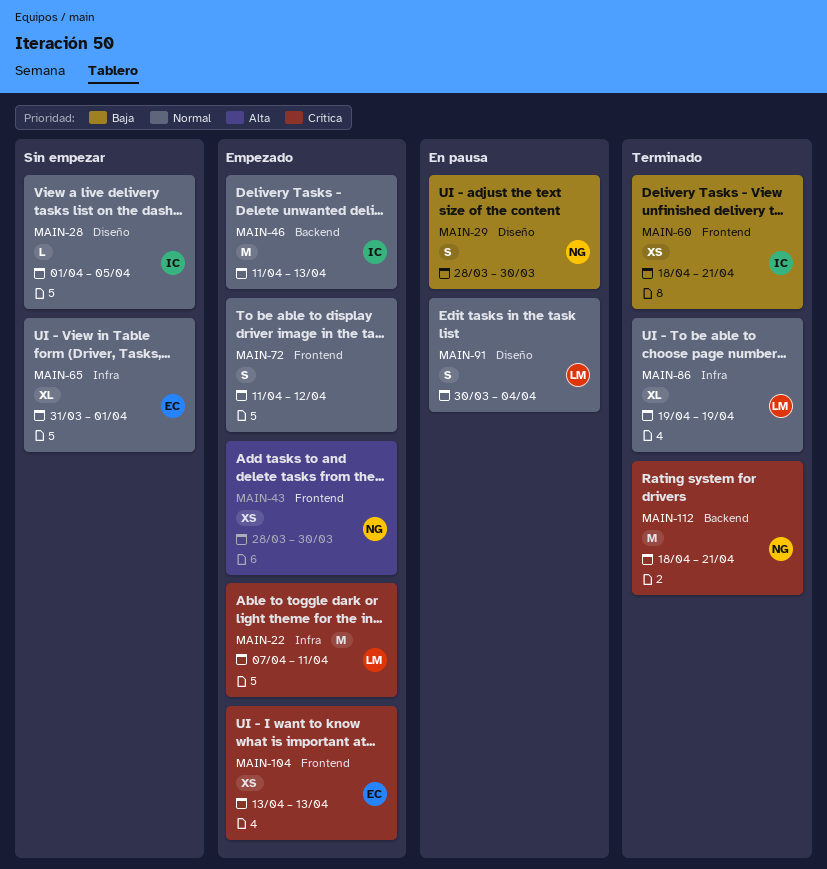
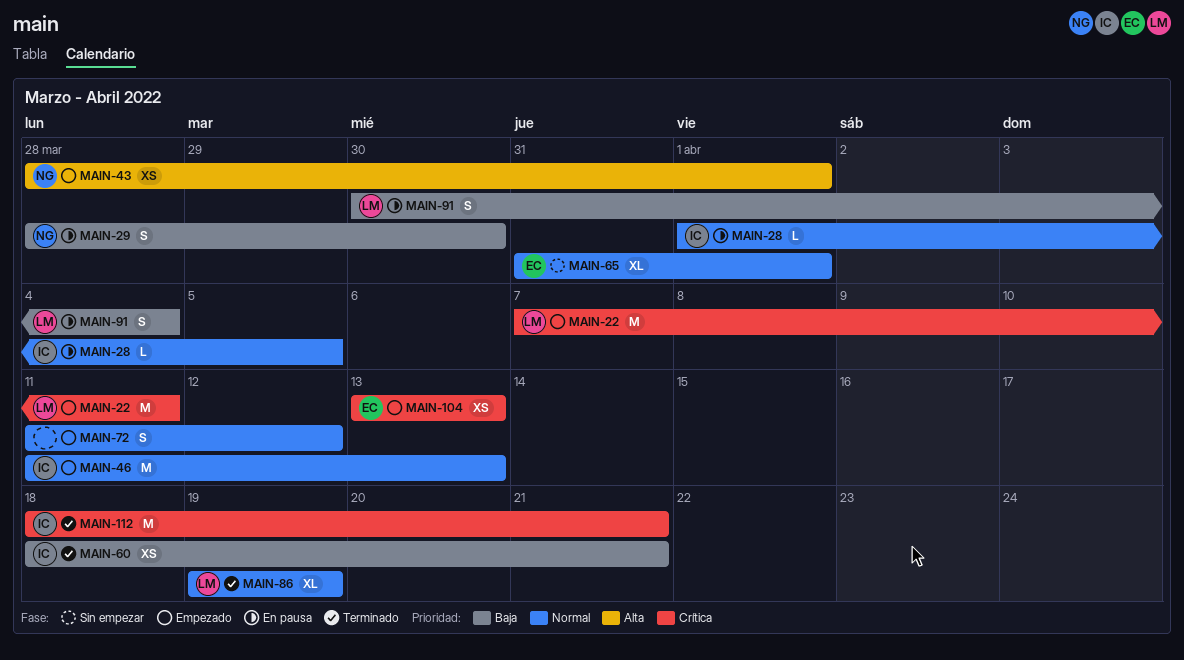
MAIN-28, status: Sin empezar -> En pausa
MAIN-43, due: Mar 30 -> Apr 1
MAIN-91, priority: Normal -> Baja
MAIN-112, owner: NG -> IC

